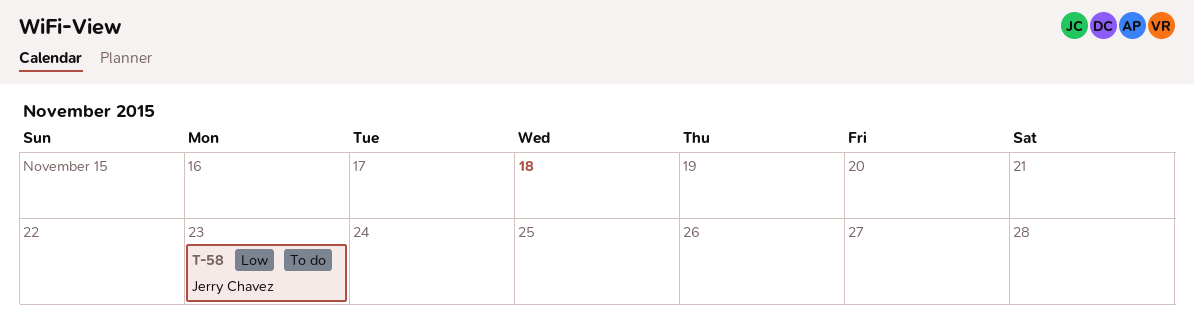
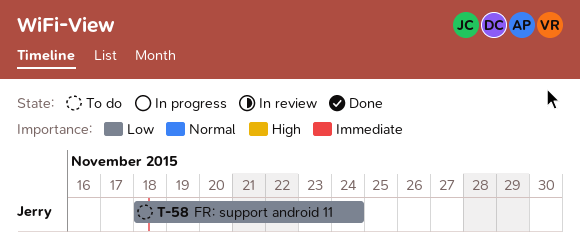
T-58, due: Nov 23 -> Nov 24

